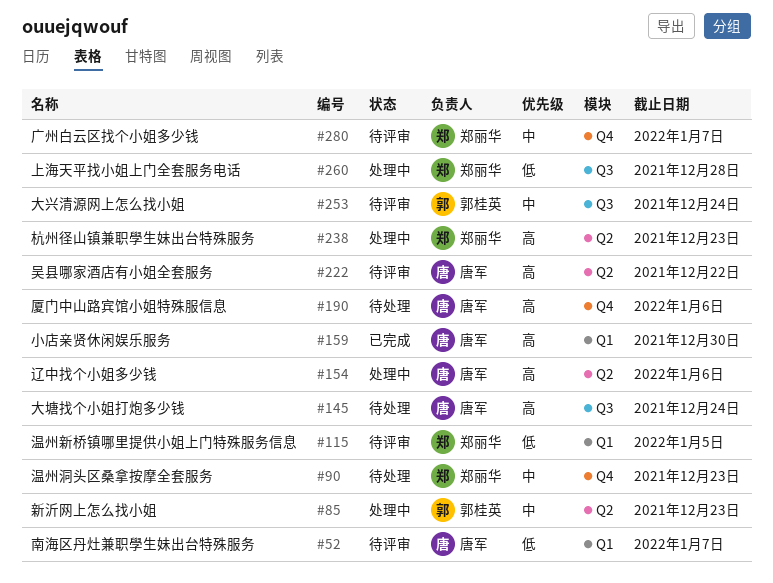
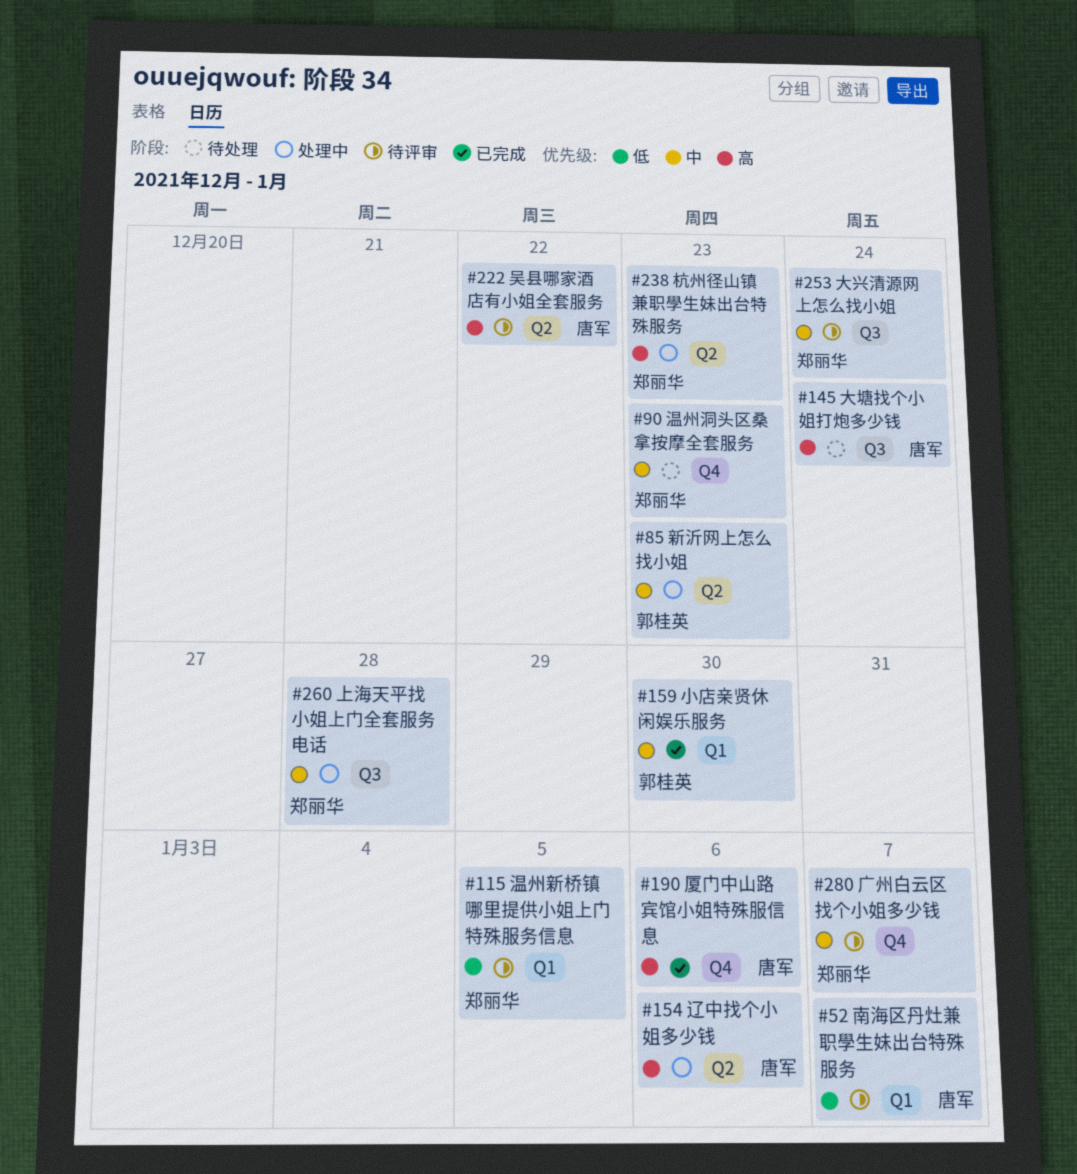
#159, owner: 唐军 -> 郭桂英
#159, priority: 高 -> 中
#190, status: 待处理 -> 已完成
#253, owner: 郭桂英 -> 郑丽华
#260, priority: 低 -> 中

